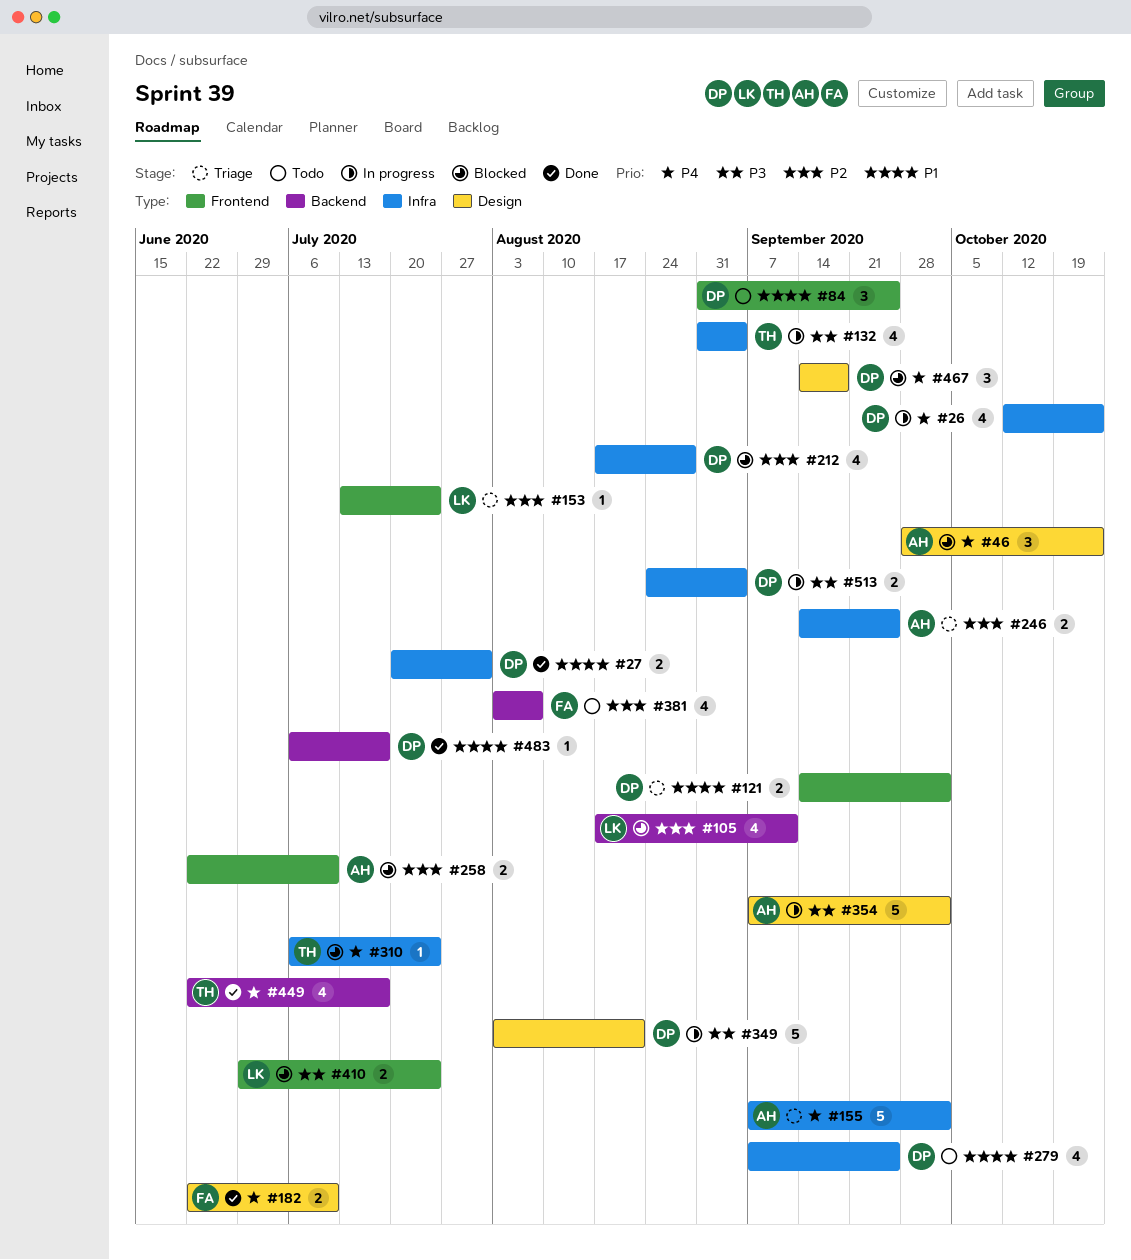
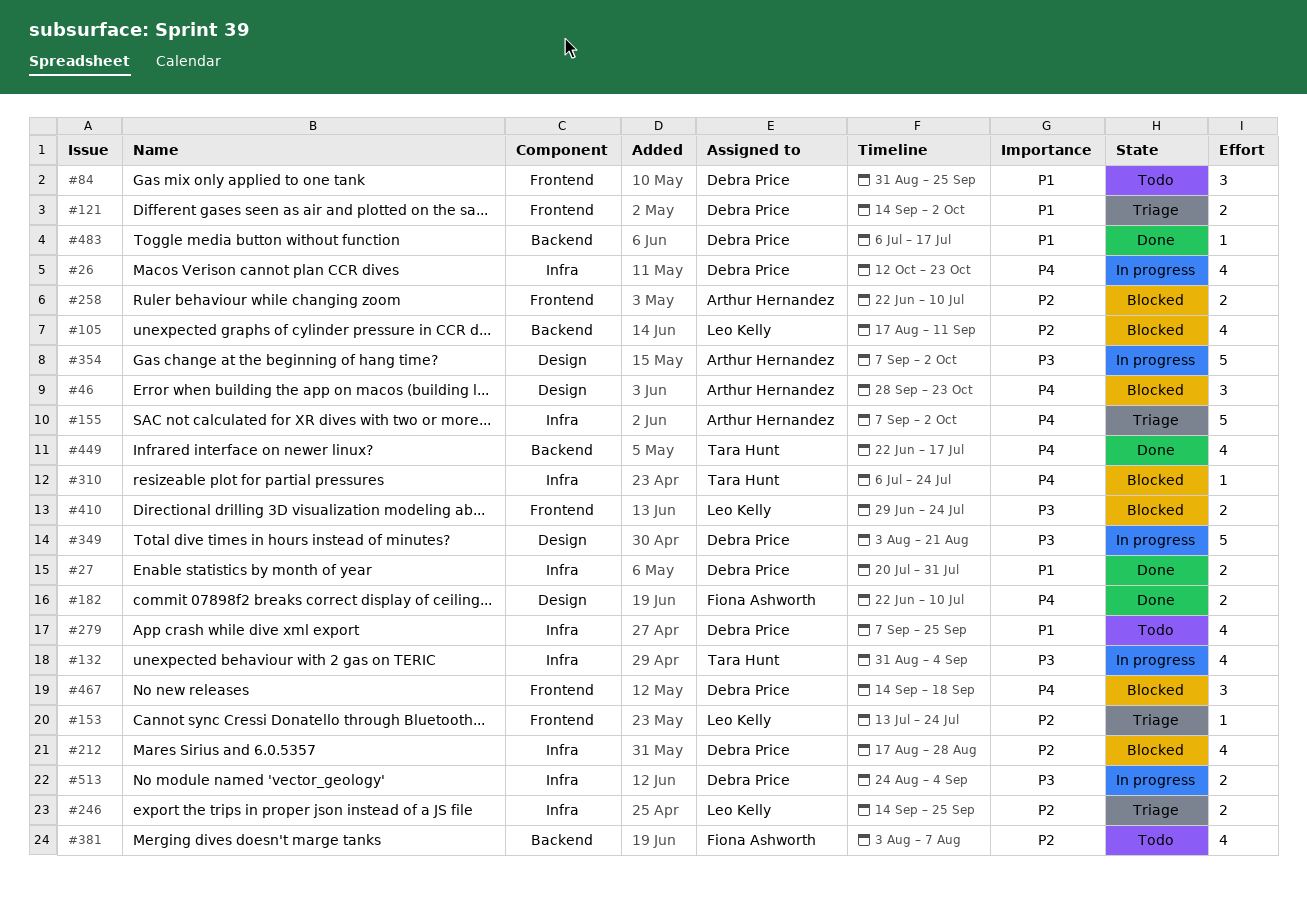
#246, owner: Arthur Hernandez -> Leo Kelly
#467, label: Design -> Frontend

